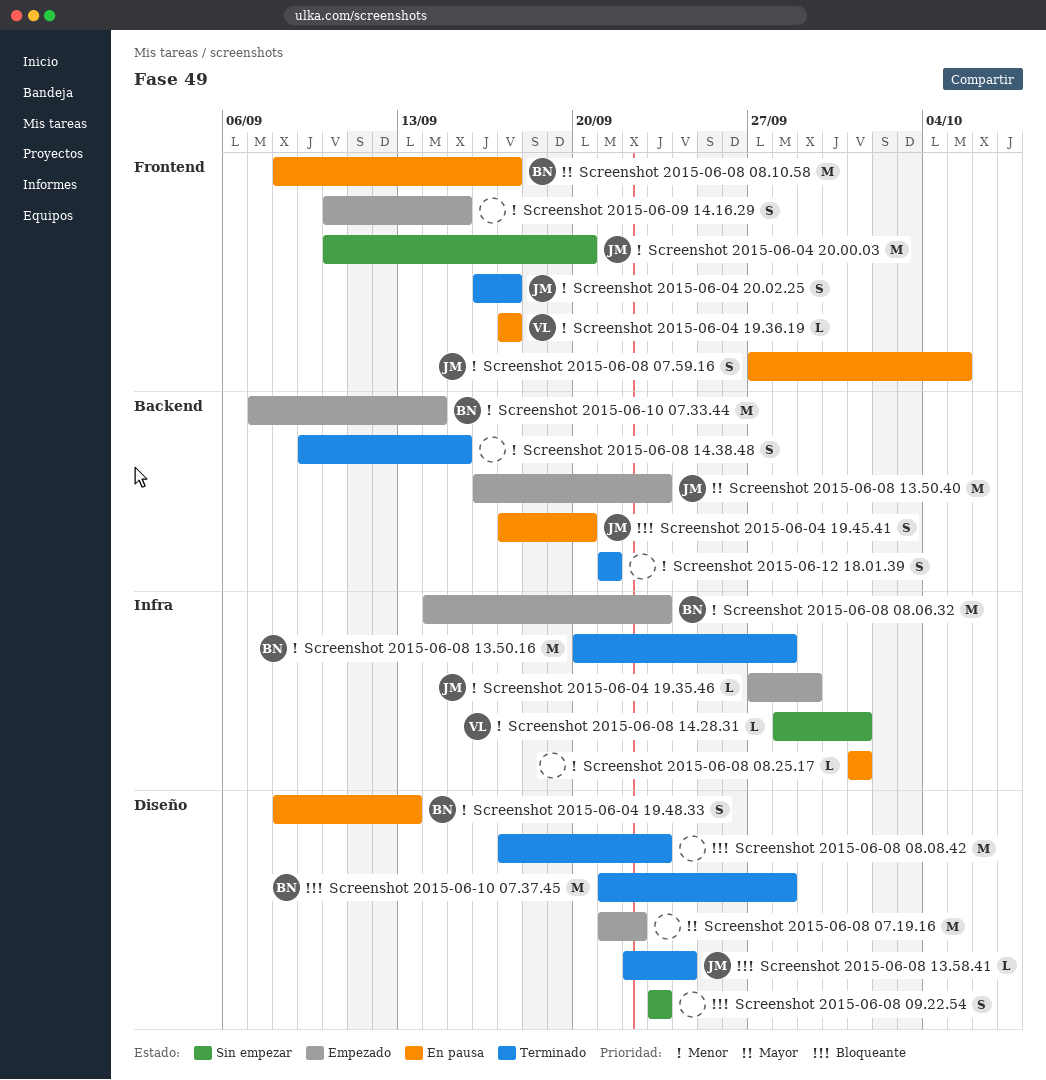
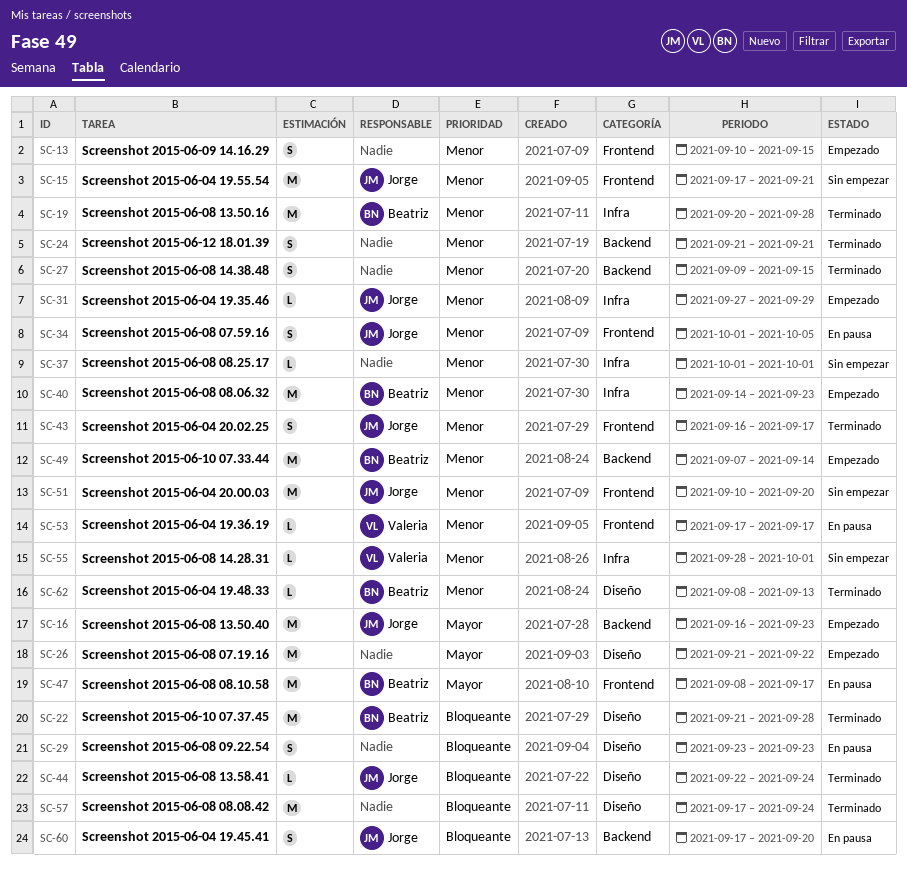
Screenshot 2015-06-04 19.48.33, status: En pausa -> Terminado
Screenshot 2015-06-04 19.48.33, estimate: S -> L
Screenshot 2015-06-04 19.55.54: none -> present
Screenshot 2015-06-08 07.59.16, start: Sep 27 -> Oct 1
Screenshot 2015-06-08 08.08.42, due: Sep 23 -> Sep 24
Screenshot 2015-06-08 08.25.17, status: En pausa -> Sin empezar
Screenshot 2015-06-08 09.22.54, status: Sin empezar -> En pausa

